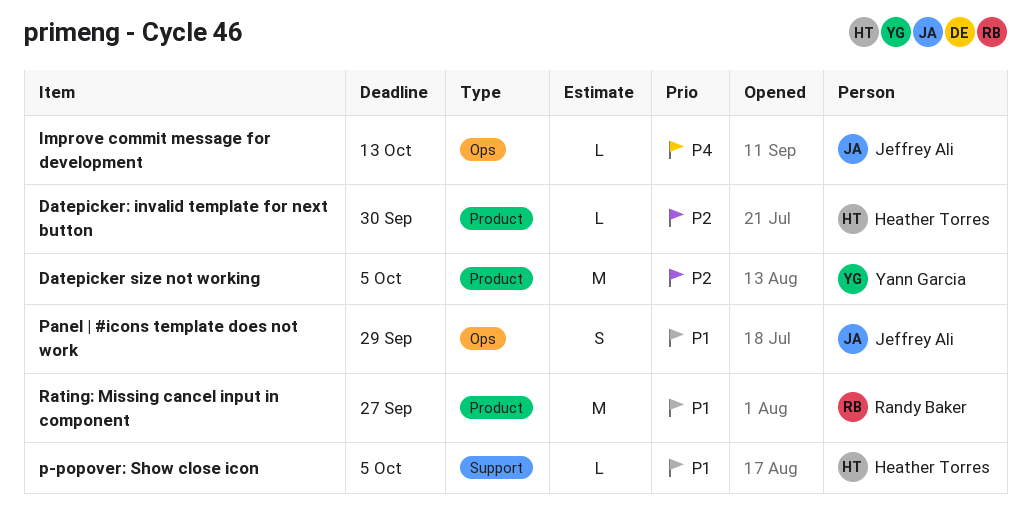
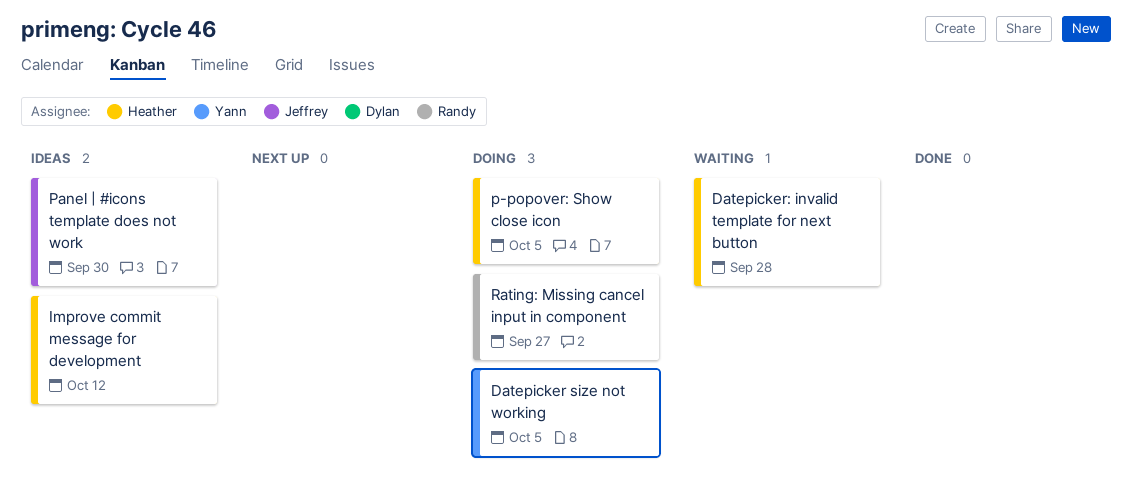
Datepicker: invalid template for next button, due: Sep 30 -> Sep 28
Improve commit message for development, owner: Jeffrey Ali -> Heather Torres
Improve commit message for development, due: Oct 13 -> Oct 12
Panel | #icons template does not work, due: Sep 29 -> Sep 30

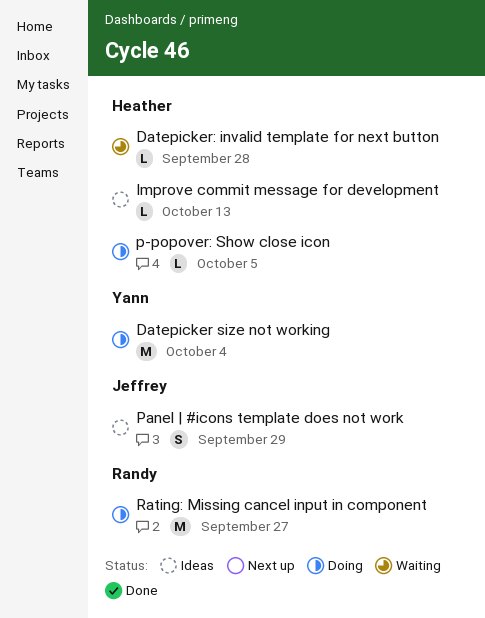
Datepicker size not working, due: Oct 5 -> Oct 4
Improve commit message for development, due: Oct 12 -> Oct 13
Panel | #icons template does not work, due: Sep 30 -> Sep 29

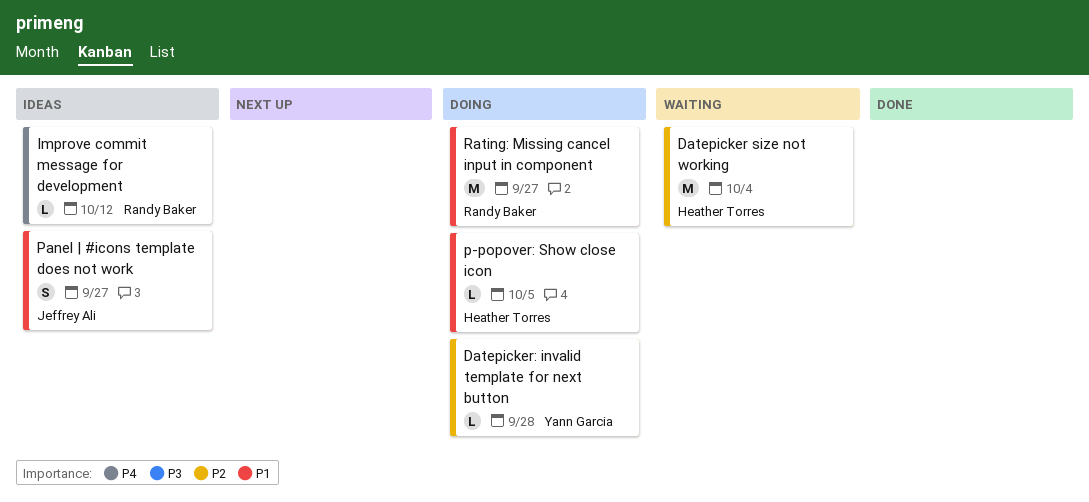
Datepicker size not working, status: Doing -> Waiting
Datepicker size not working, owner: Yann Garcia -> Heather Torres
Datepicker: invalid template for next button, status: Waiting -> Doing
Datepicker: invalid template for next button, owner: Heather Torres -> Yann Garcia
Improve commit message for development, owner: Heather Torres -> Randy Baker
Improve commit message for development, due: Oct 13 -> Oct 12
Panel | #icons template does not work, due: Sep 29 -> Sep 27

